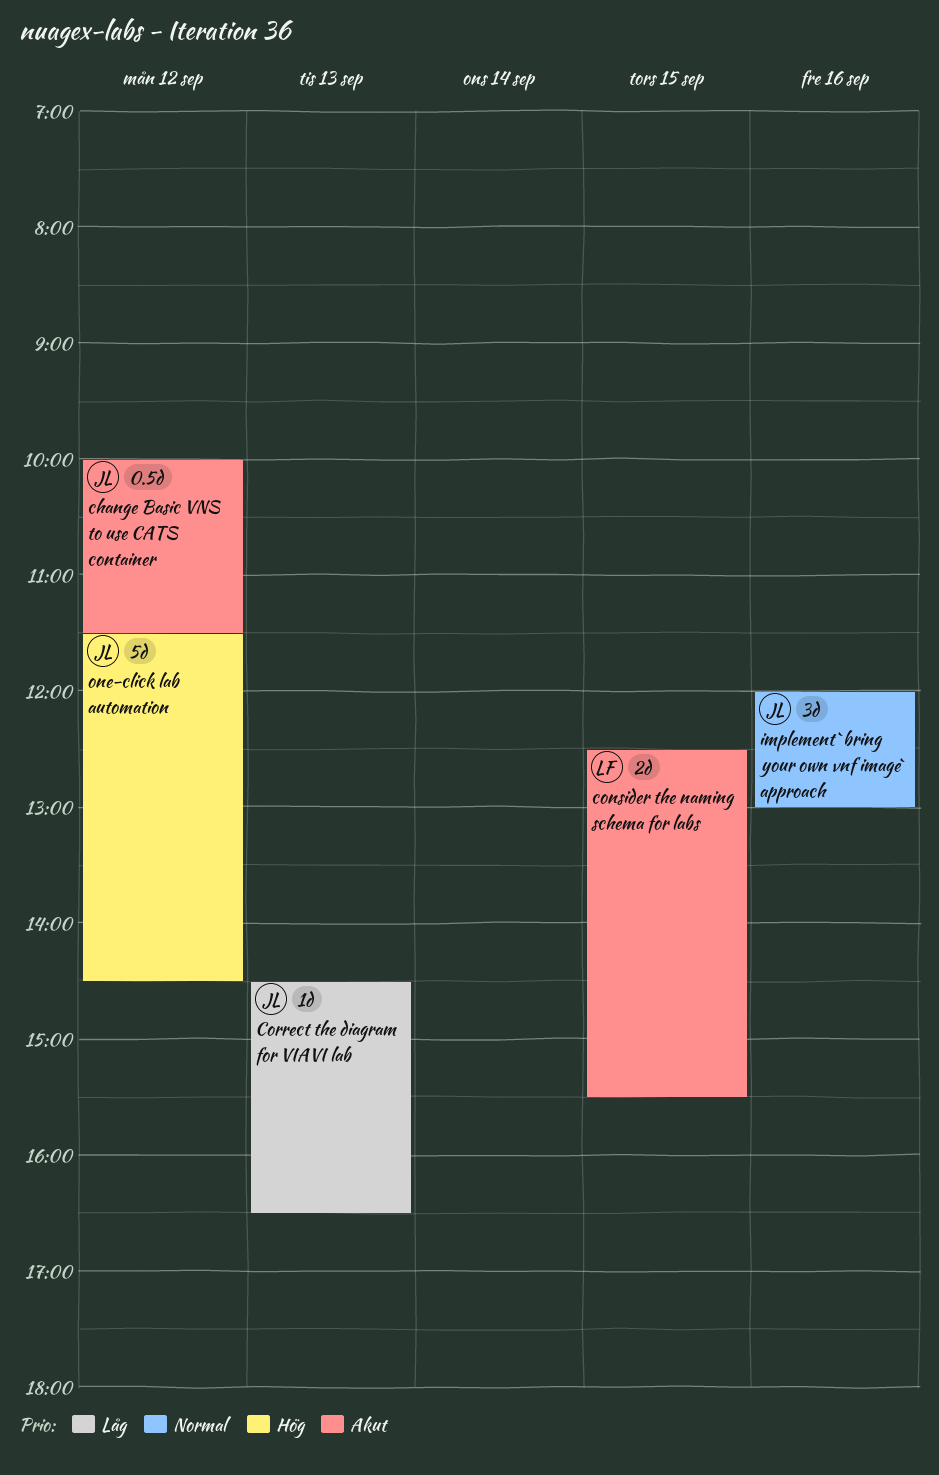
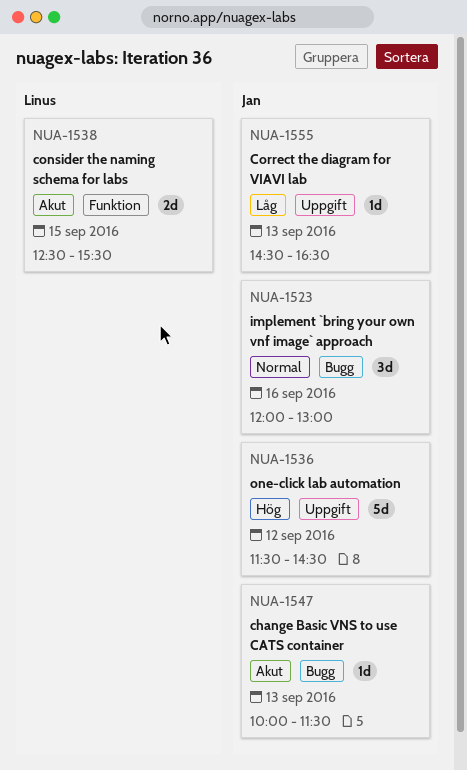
change Basic VNS to use CATS container, estimate: 0.5d -> 1d
change Basic VNS to use CATS container, day: Sep 12 -> Sep 13

